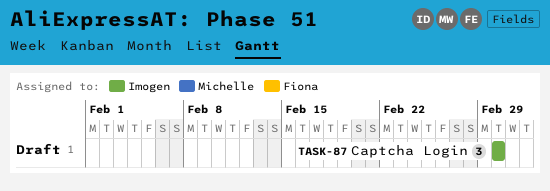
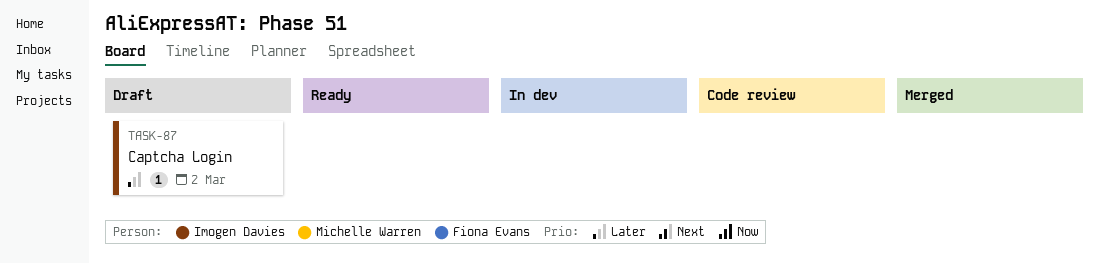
TASK-87, estimate: 3 -> 1
TASK-87, due: Mar 1 -> Mar 2

